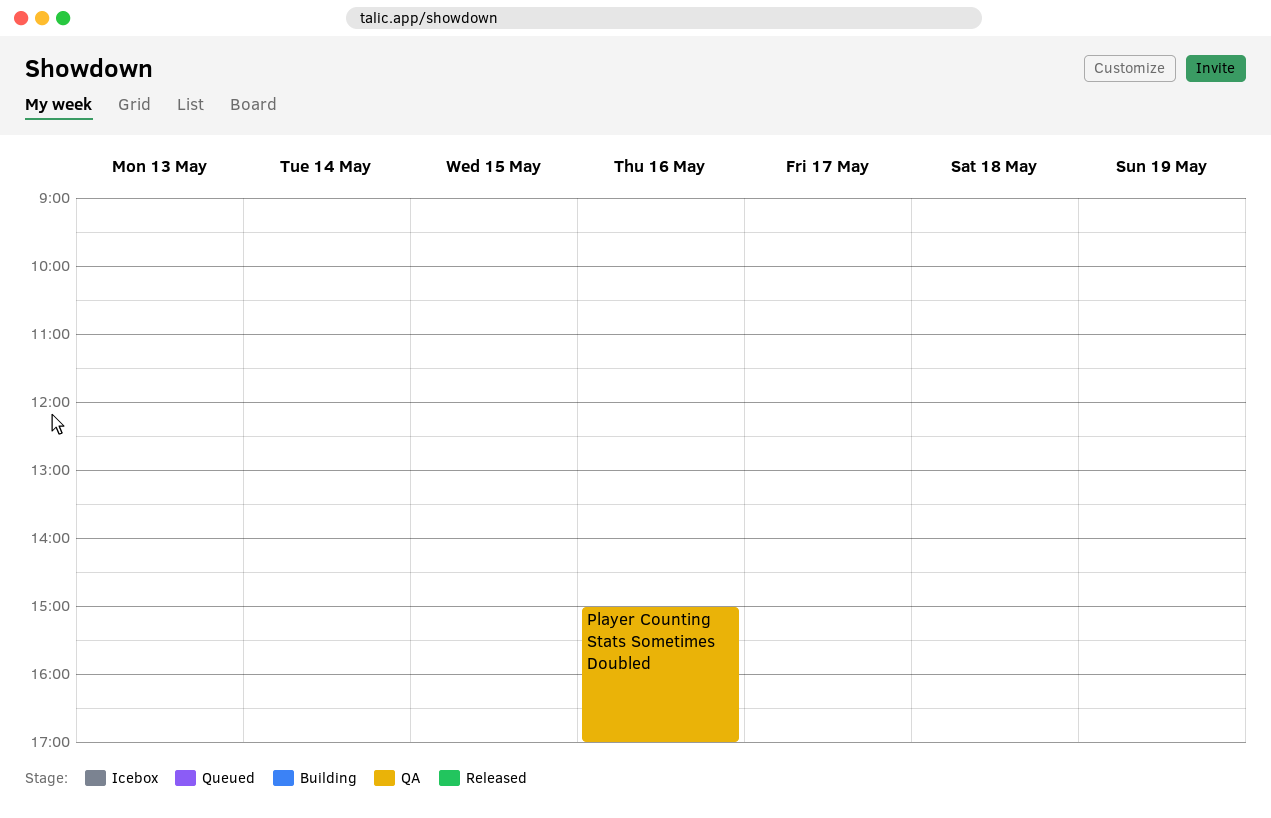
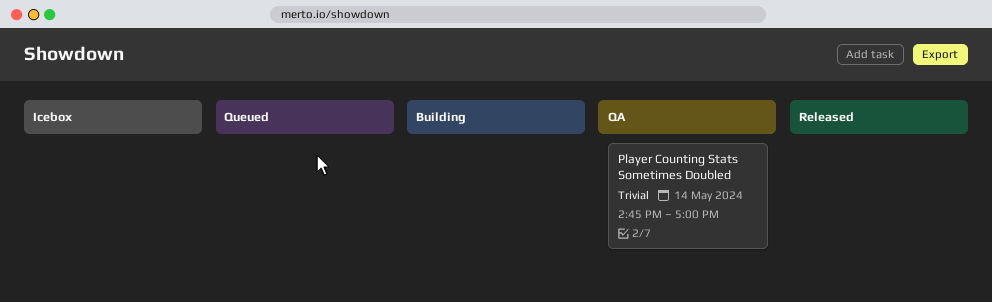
Player Counting Stats Sometimes Doubled, day: May 16 -> May 14
Player Counting Stats Sometimes Doubled, begins: 15:00 -> 14:45

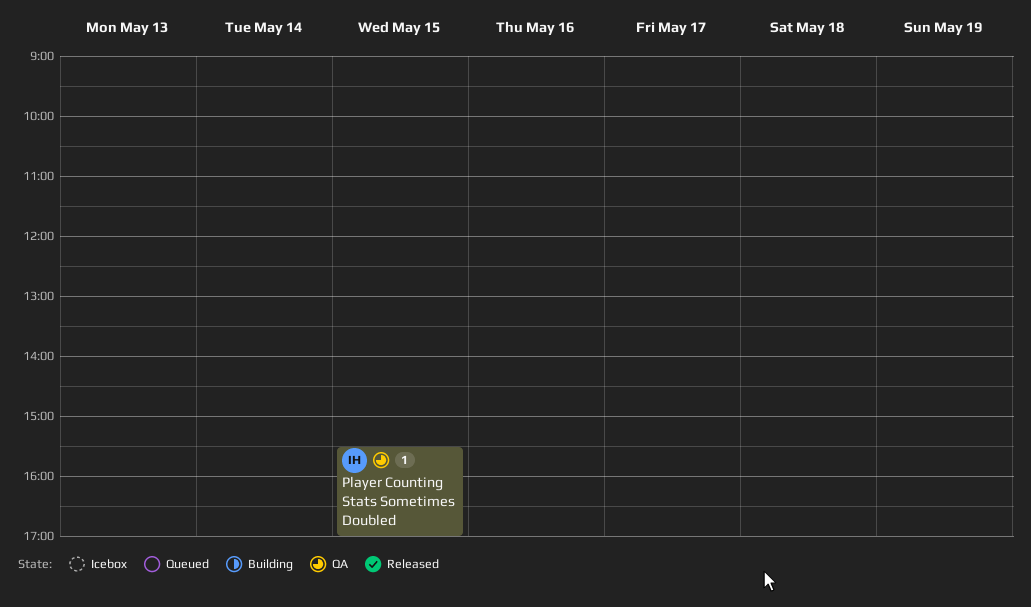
Player Counting Stats Sometimes Doubled, day: May 14 -> May 15
Player Counting Stats Sometimes Doubled, begins: 14:45 -> 15:30

